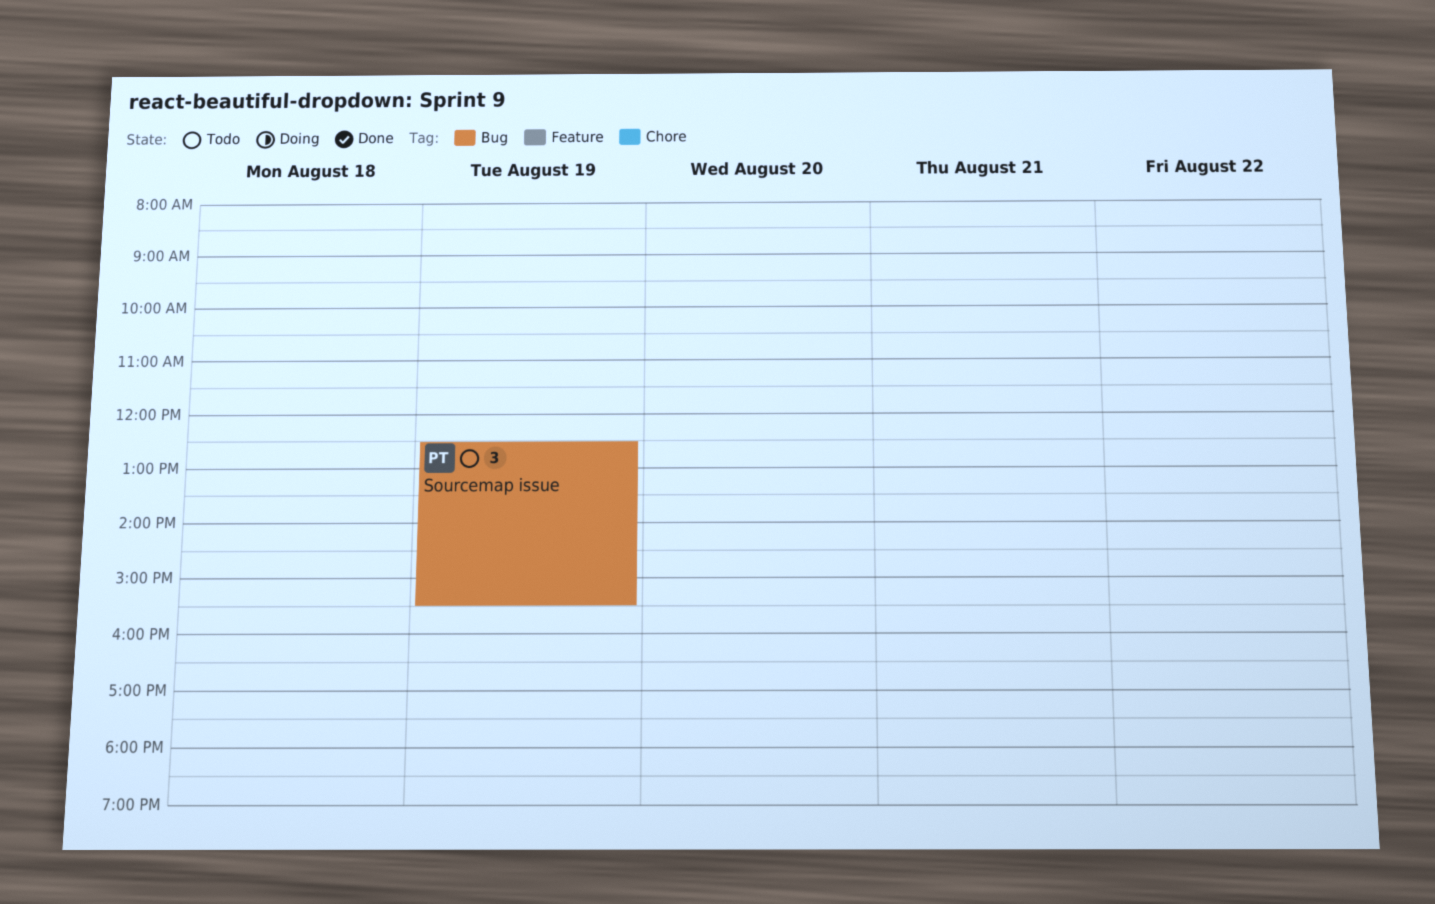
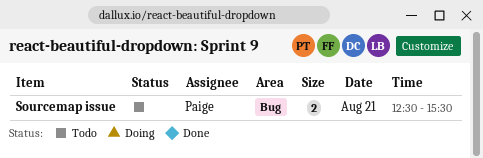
Sourcemap issue, estimate: 3 -> 2
Sourcemap issue, day: Aug 19 -> Aug 21

